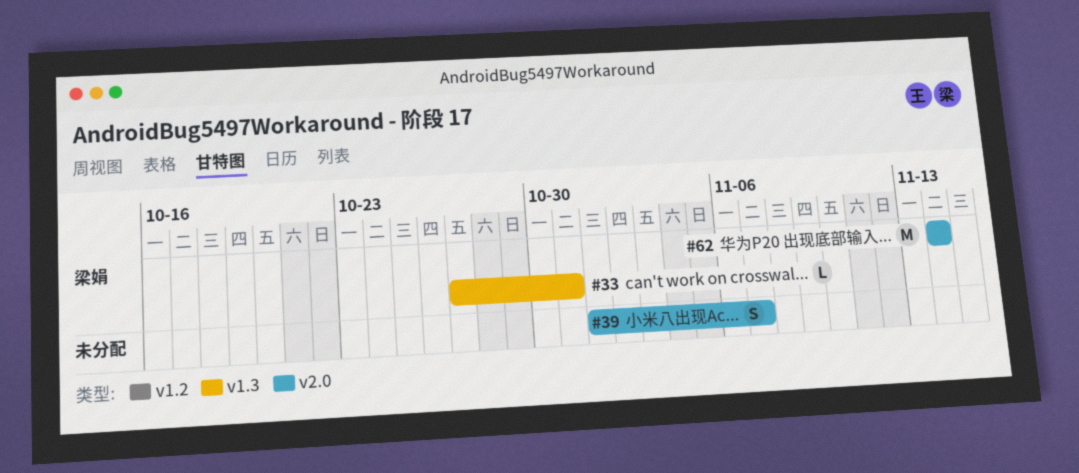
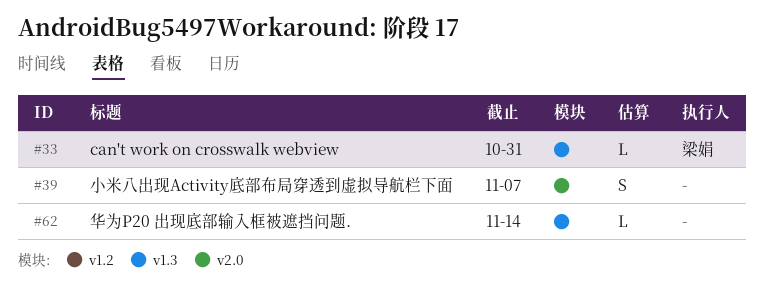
#62, owner: 梁娟 -> none
#62, label: v2.0 -> v1.3
#62, estimate: M -> L

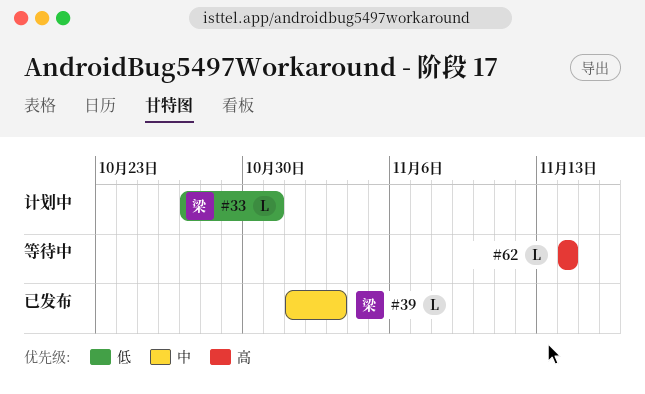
#39, owner: none -> 梁娟
#39, estimate: S -> L
#39, due: Nov 7 -> Nov 3

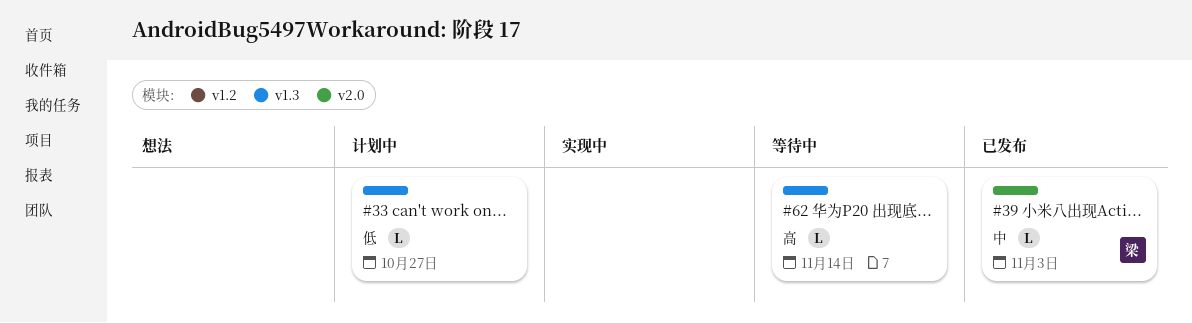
#33, owner: 梁 -> none
#33, due: Oct 31 -> Oct 27

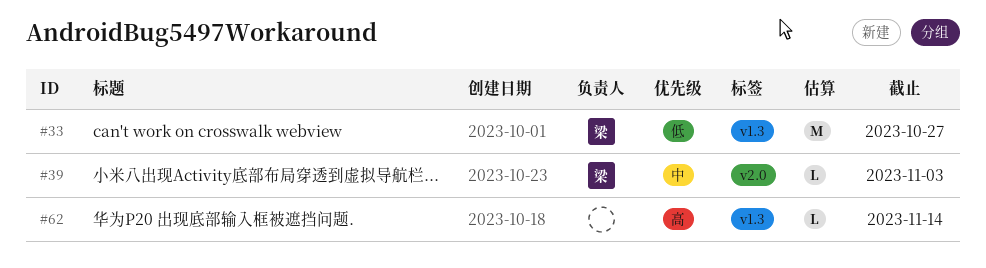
#33, owner: none -> 梁
#33, estimate: L -> M

